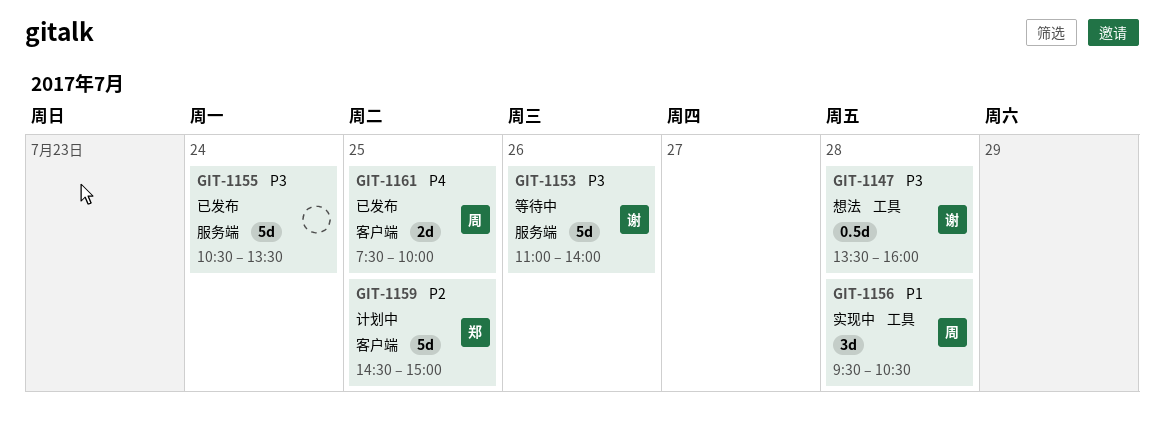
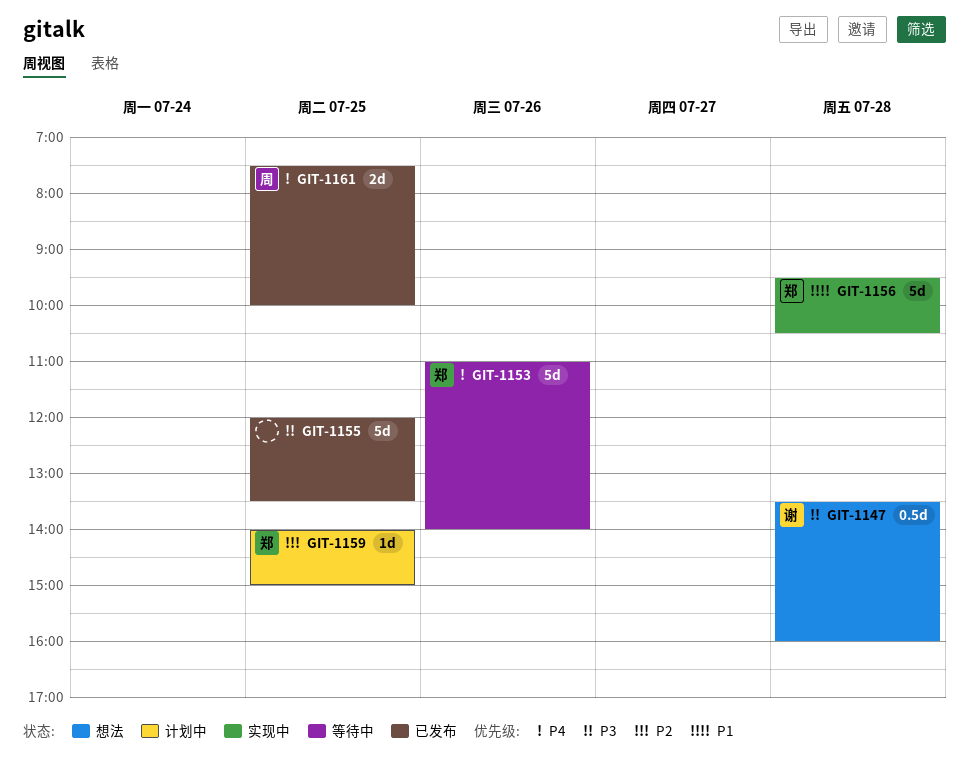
GIT-1153, owner: 谢 -> 郑
GIT-1153, priority: P3 -> P4
GIT-1155, day: Jul 24 -> Jul 25
GIT-1155, begins: 10:30 -> 12:00
GIT-1156, owner: 周 -> 郑
GIT-1156, estimate: 3d -> 5d
GIT-1159, estimate: 5d -> 1d
GIT-1159, begins: 14:30 -> 14:00

